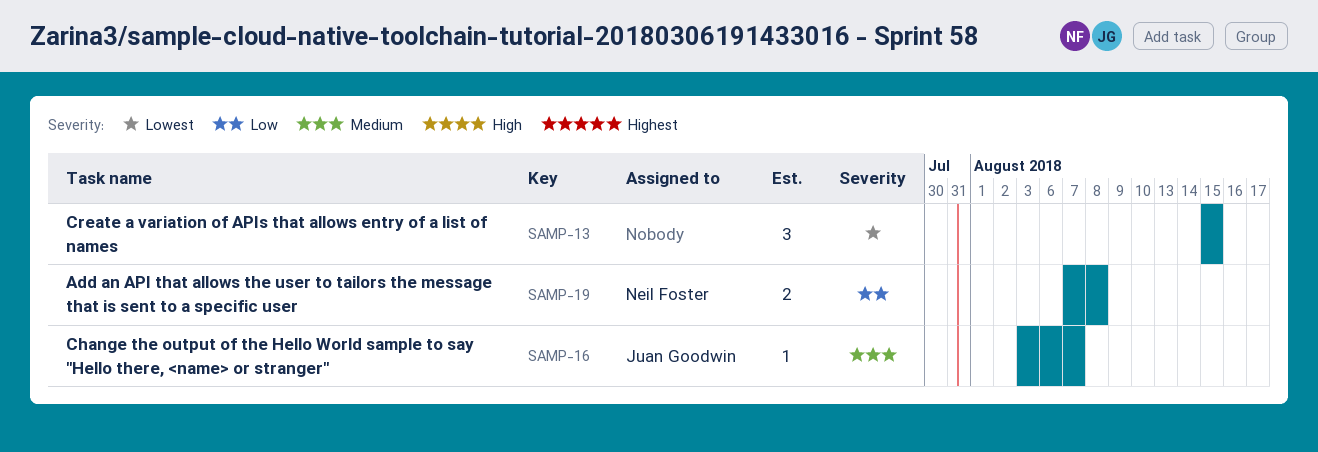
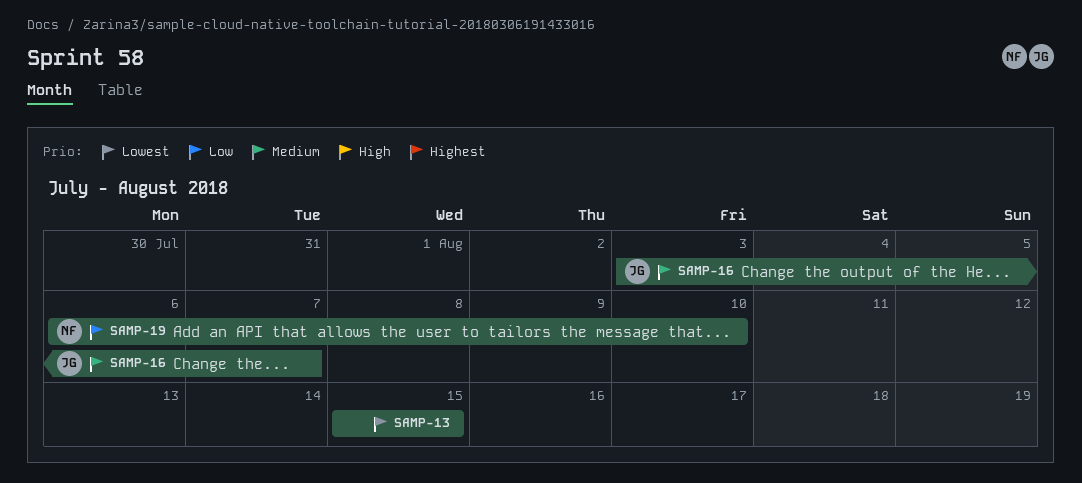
SAMP-19, start: Aug 7 -> Aug 6
SAMP-19, due: Aug 8 -> Aug 10

